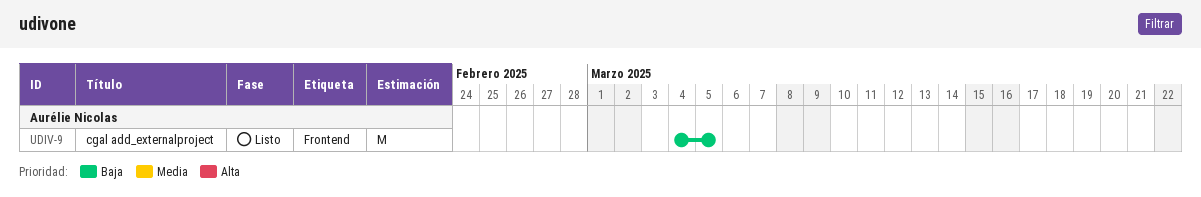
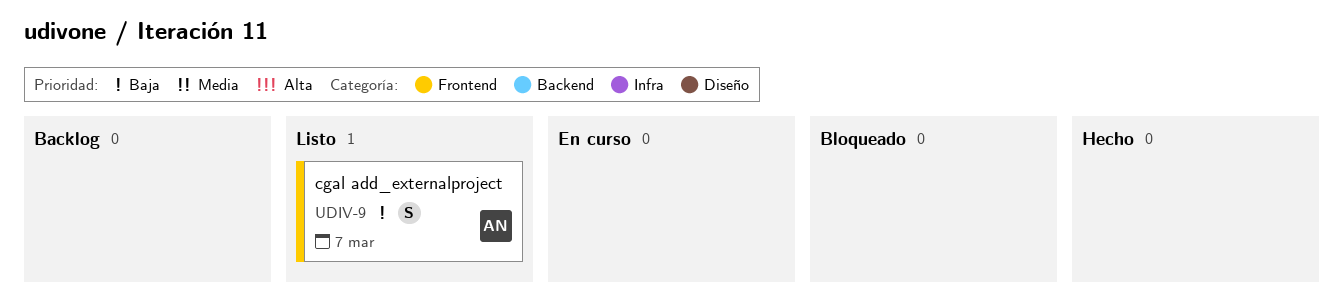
UDIV-9, estimate: M -> S
UDIV-9, due: Mar 5 -> Mar 7

